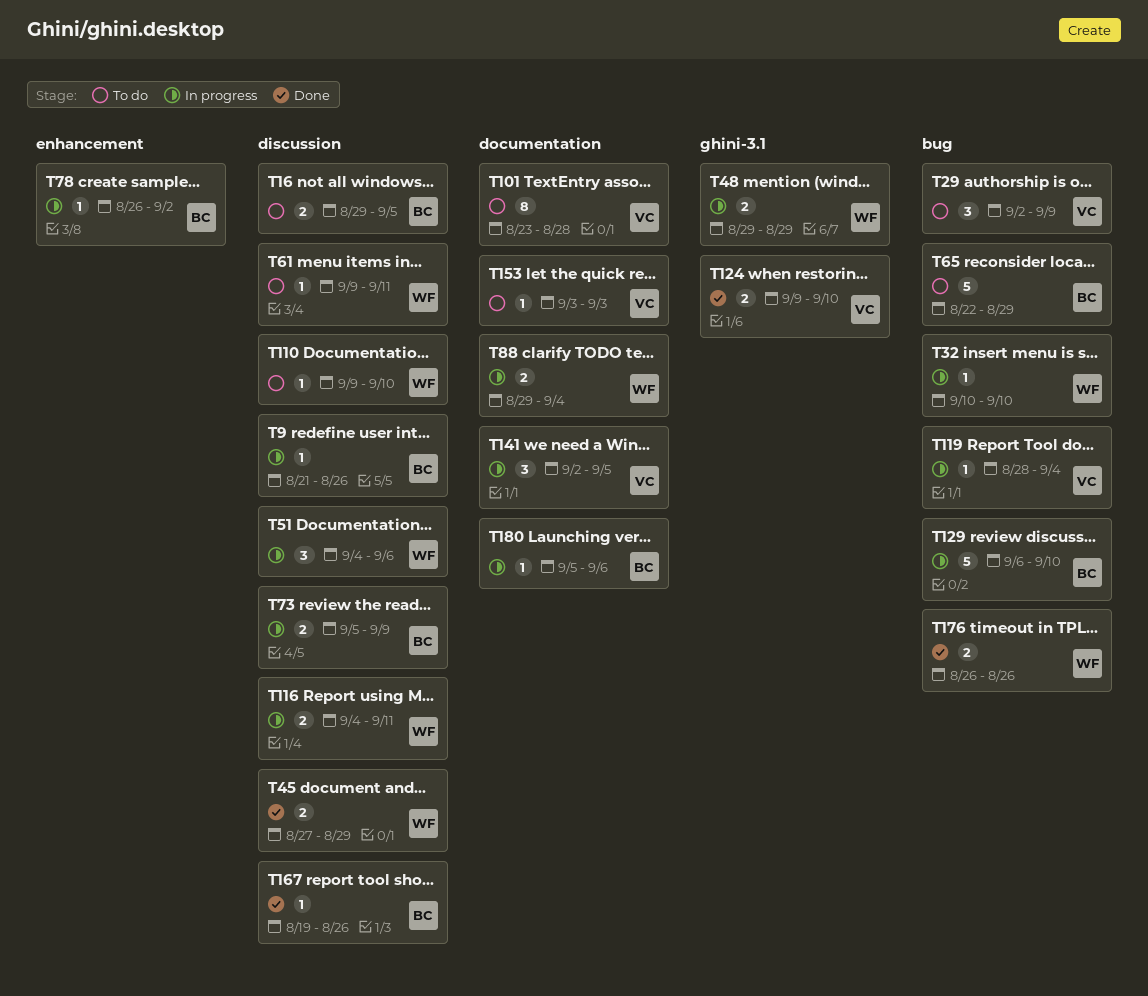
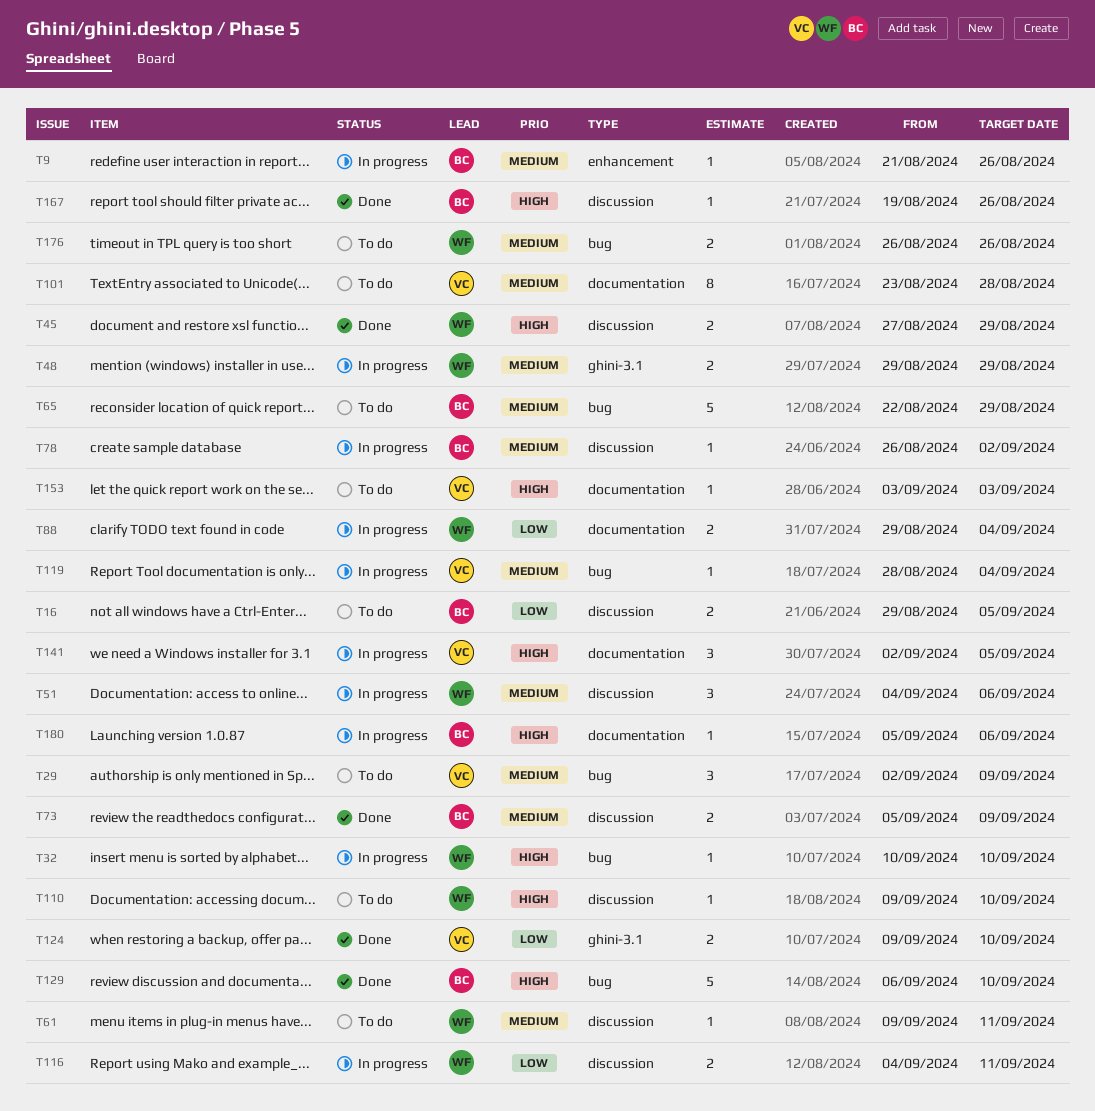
T9, label: discussion -> enhancement
T73, status: In progress -> Done
T78, label: enhancement -> discussion
T129, status: In progress -> Done
T176, status: Done -> To do

